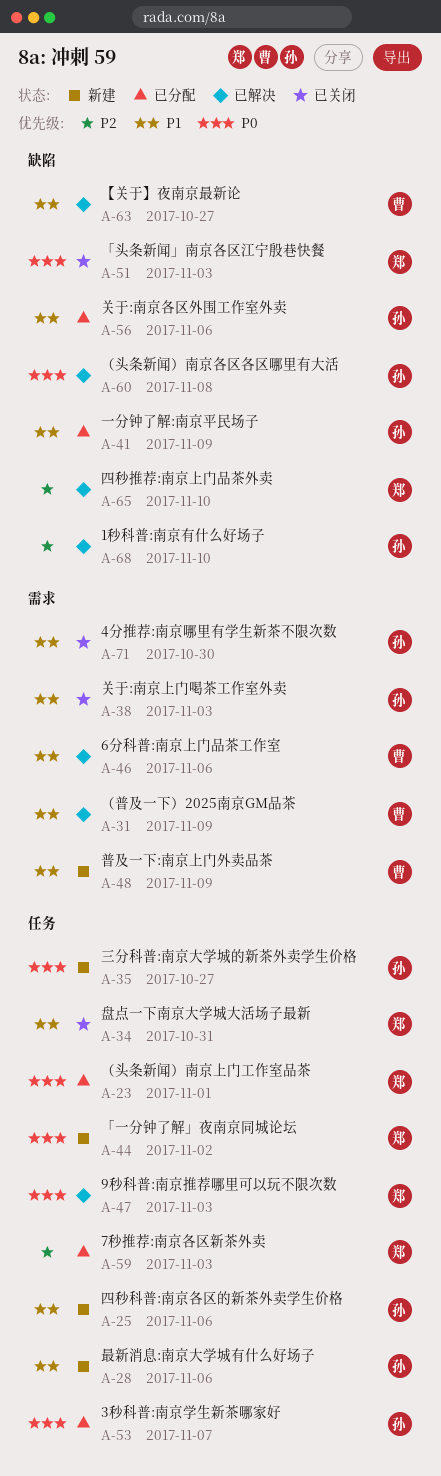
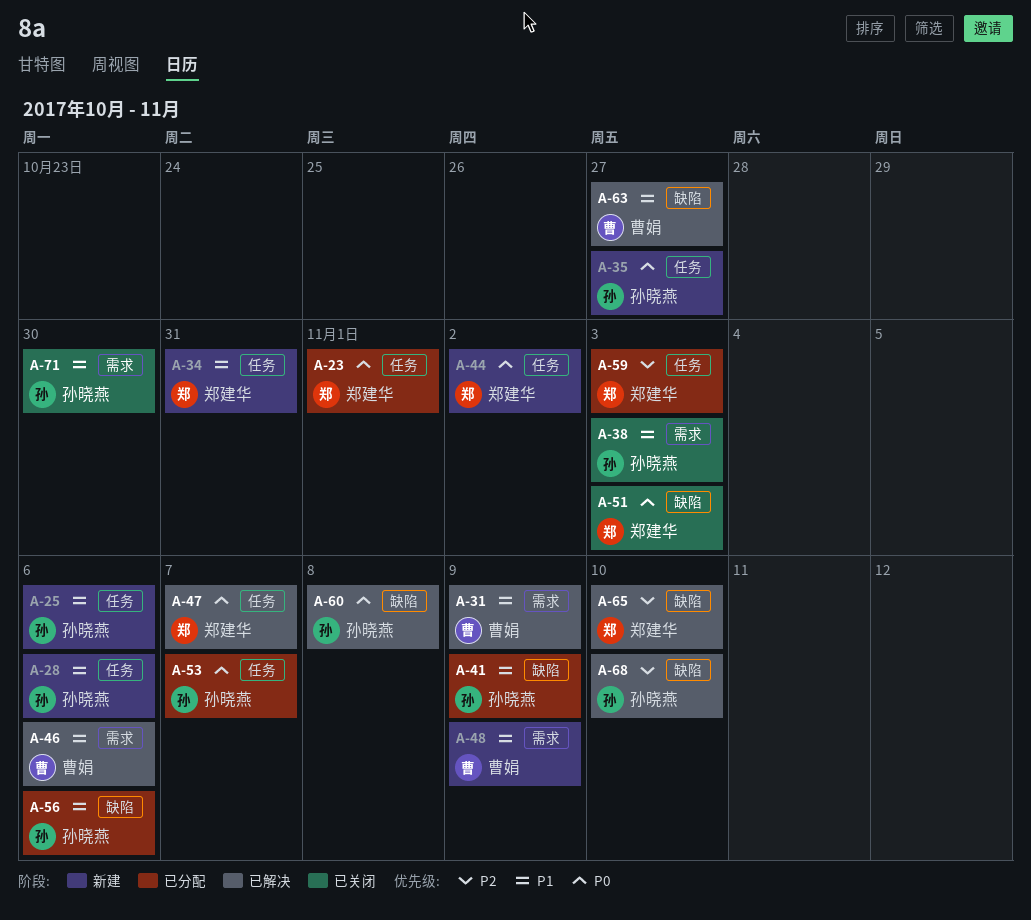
A-34, status: 已关闭 -> 新建
A-47, due: Nov 3 -> Nov 7

